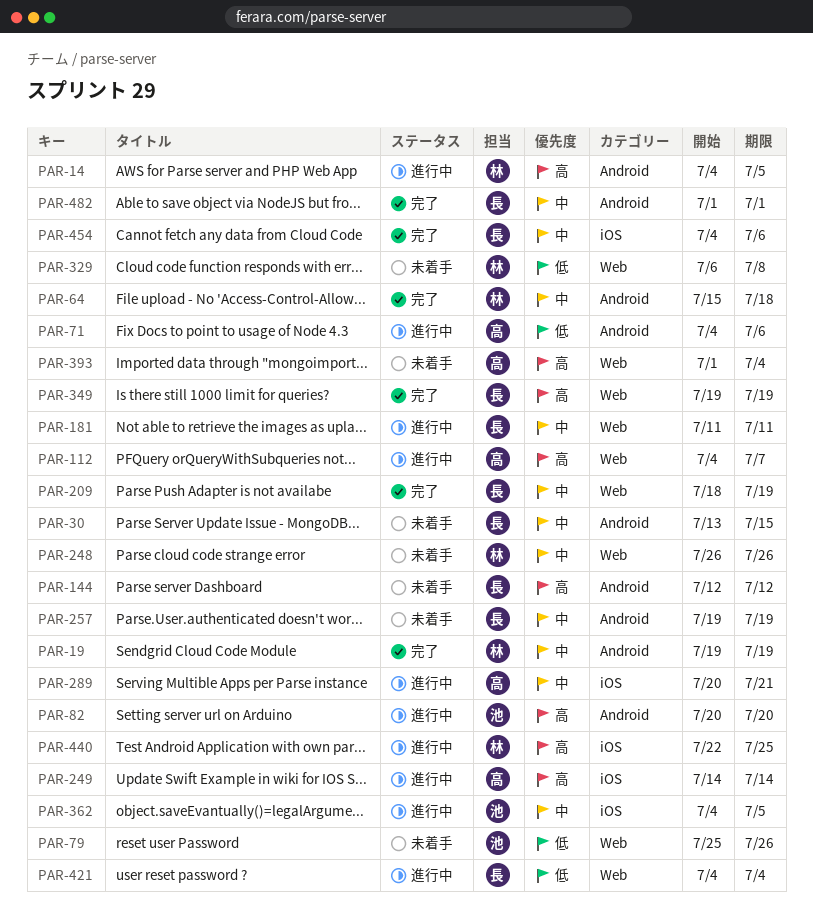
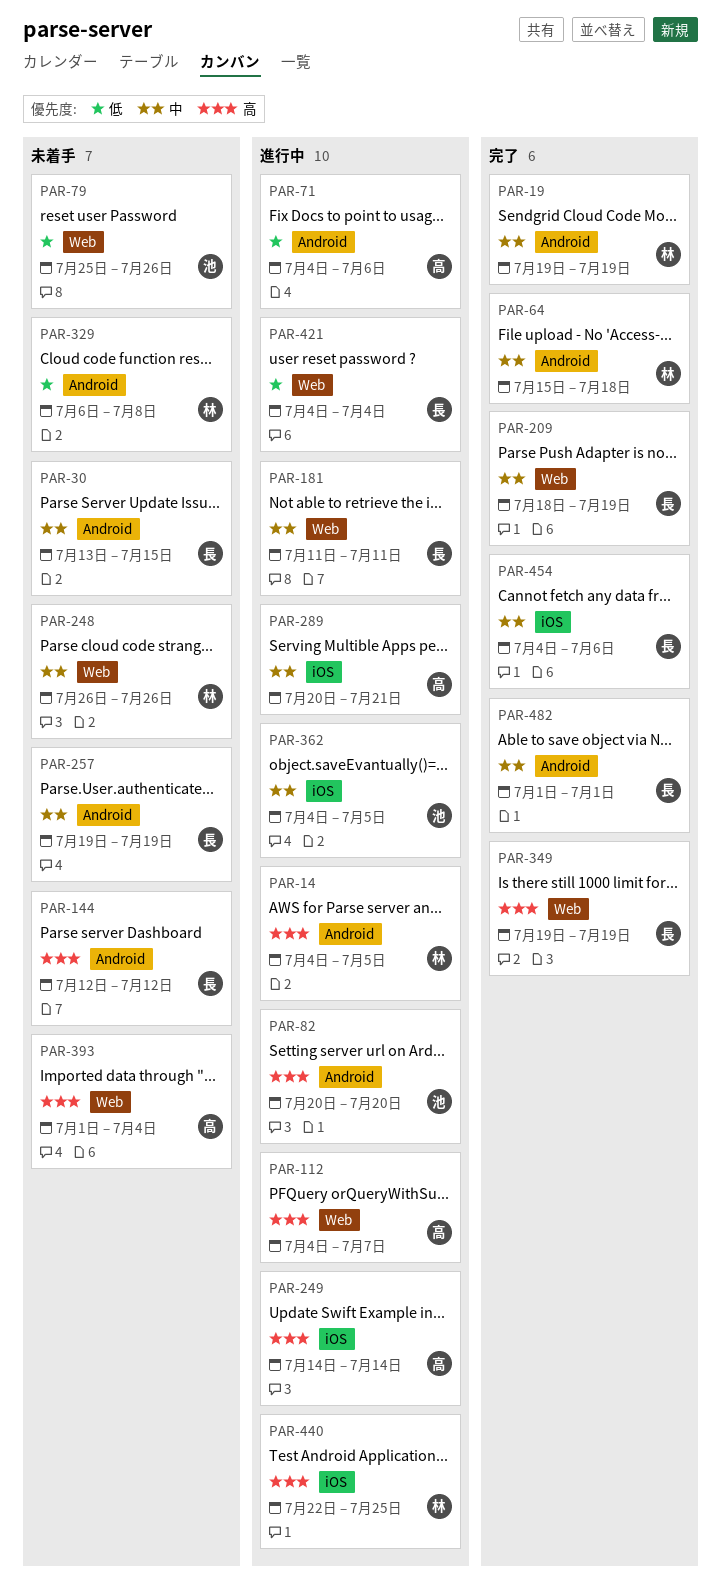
PAR-329, label: Web -> Android

